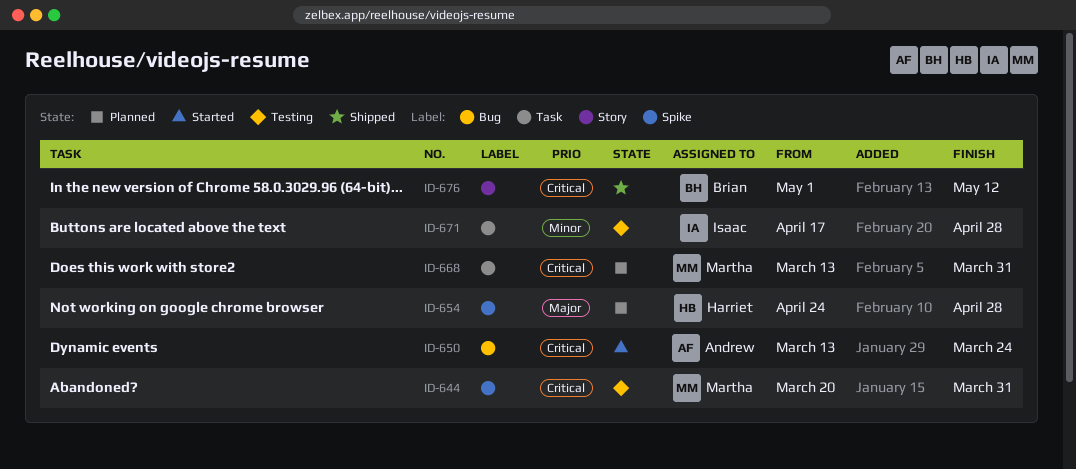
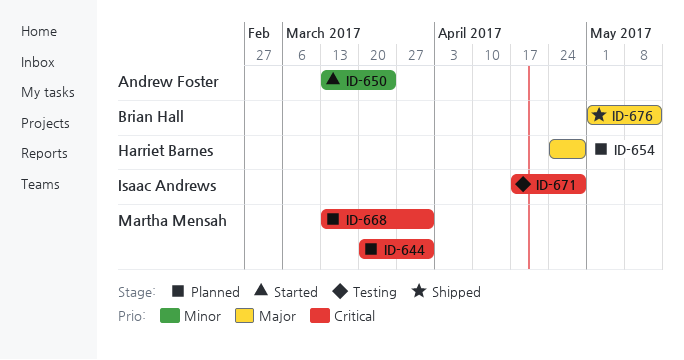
ID-644, status: Testing -> Planned
ID-650, priority: Critical -> Minor
ID-671, priority: Minor -> Critical
ID-676, priority: Critical -> Major

